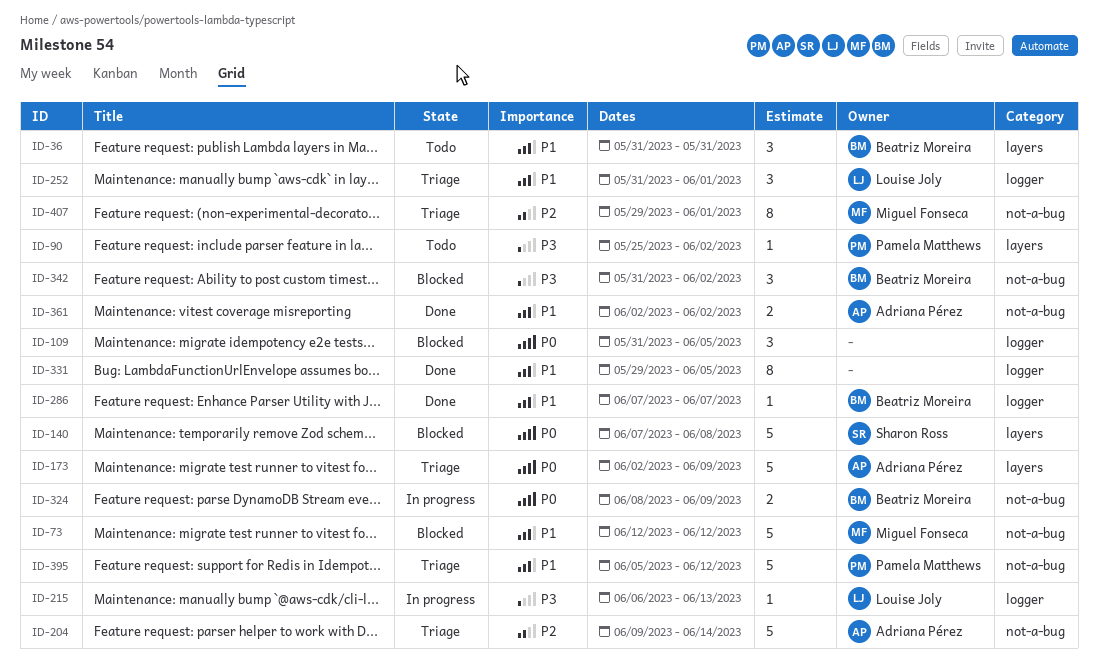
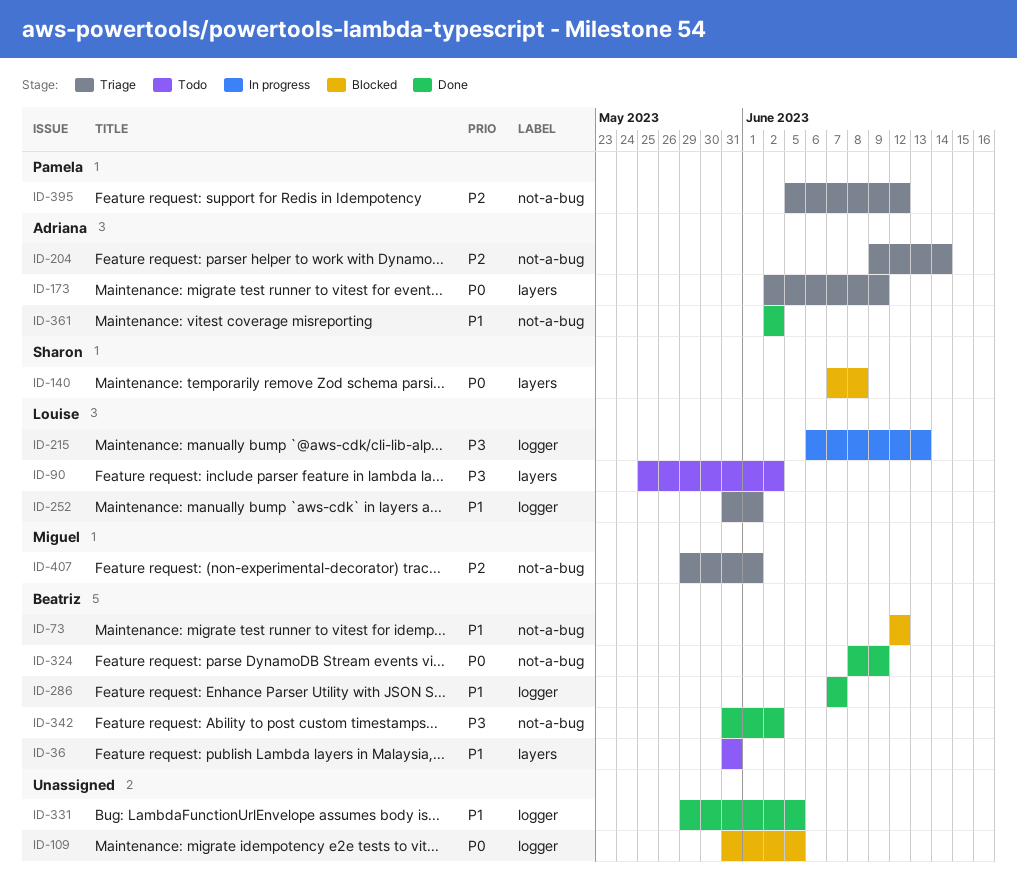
ID-73, owner: Miguel Fonseca -> Beatriz Moreira
ID-90, owner: Pamela Matthews -> Louise Joly
ID-324, status: In progress -> Done
ID-342, status: Blocked -> Done
ID-395, priority: P1 -> P2

